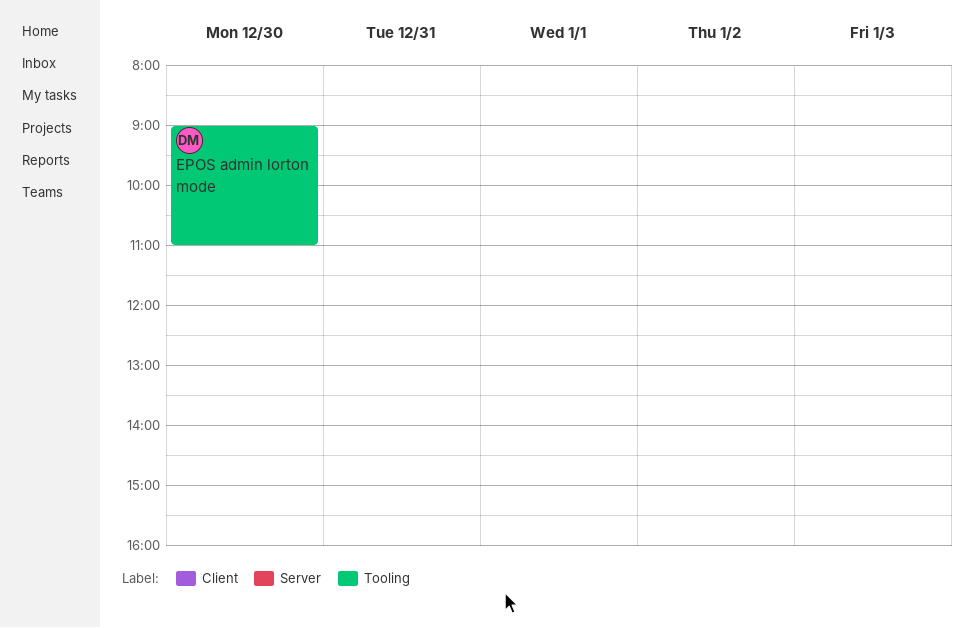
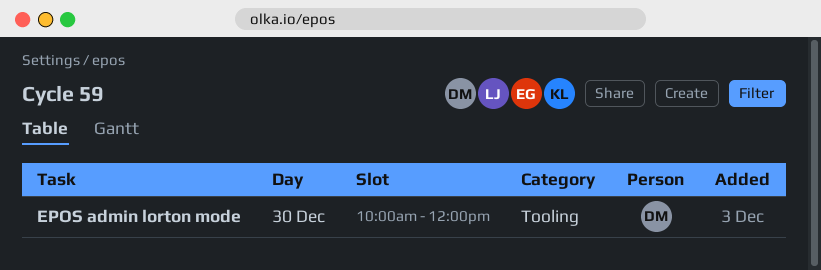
EPOS admin lorton mode, begins: 09:00 -> 10:00
EPOS admin lorton mode, ends: 11:00 -> 12:00

